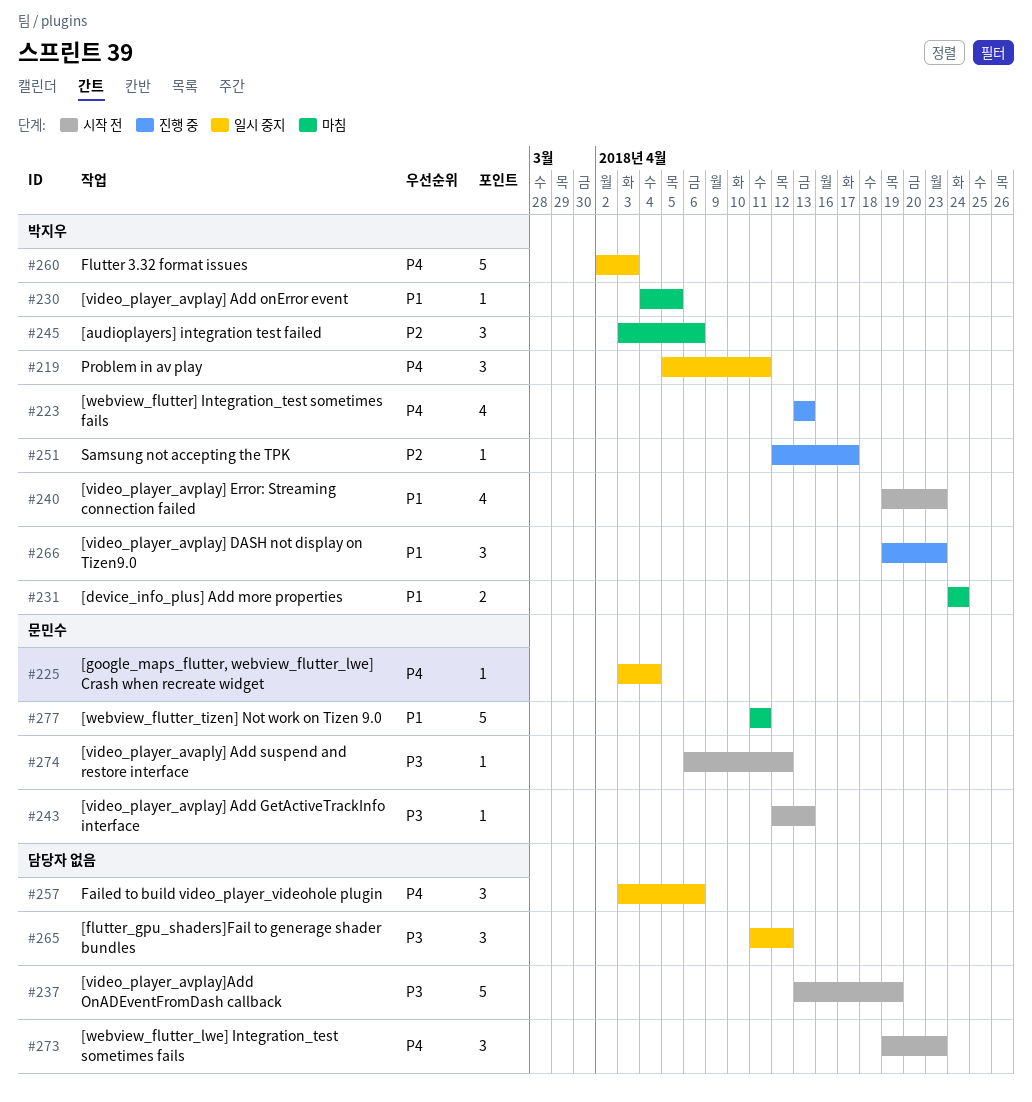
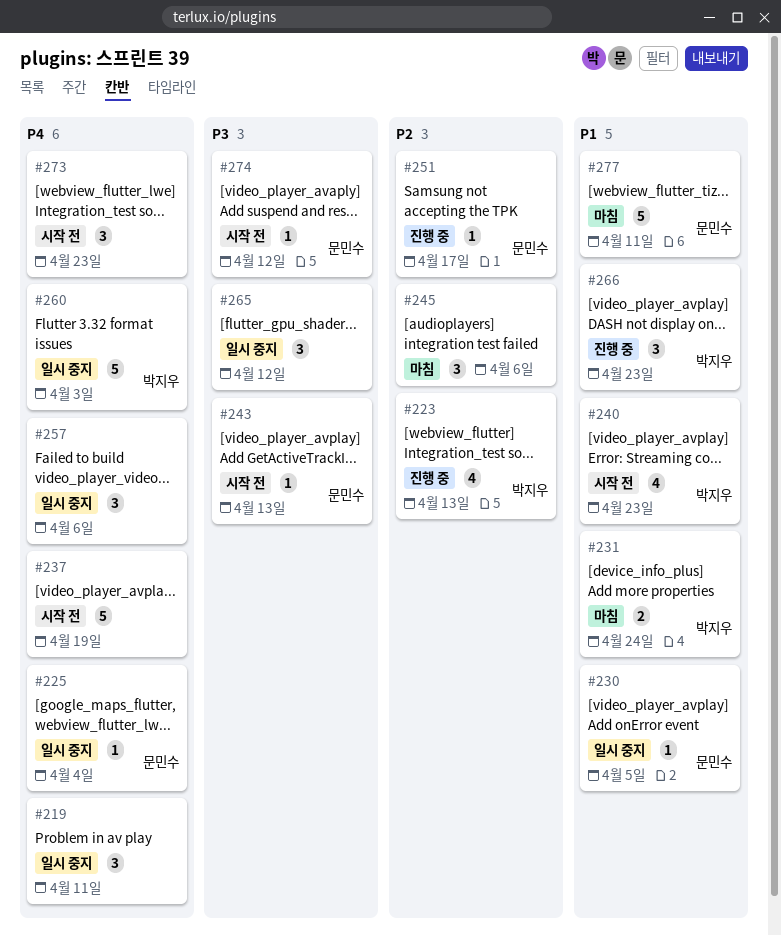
#219, owner: 박지우 -> none
#223, priority: P4 -> P2
#230, status: 마침 -> 일시 중지
#230, owner: 박지우 -> 문민수
#237, priority: P3 -> P4
#245, owner: 박지우 -> none
#251, owner: 박지우 -> 문민수

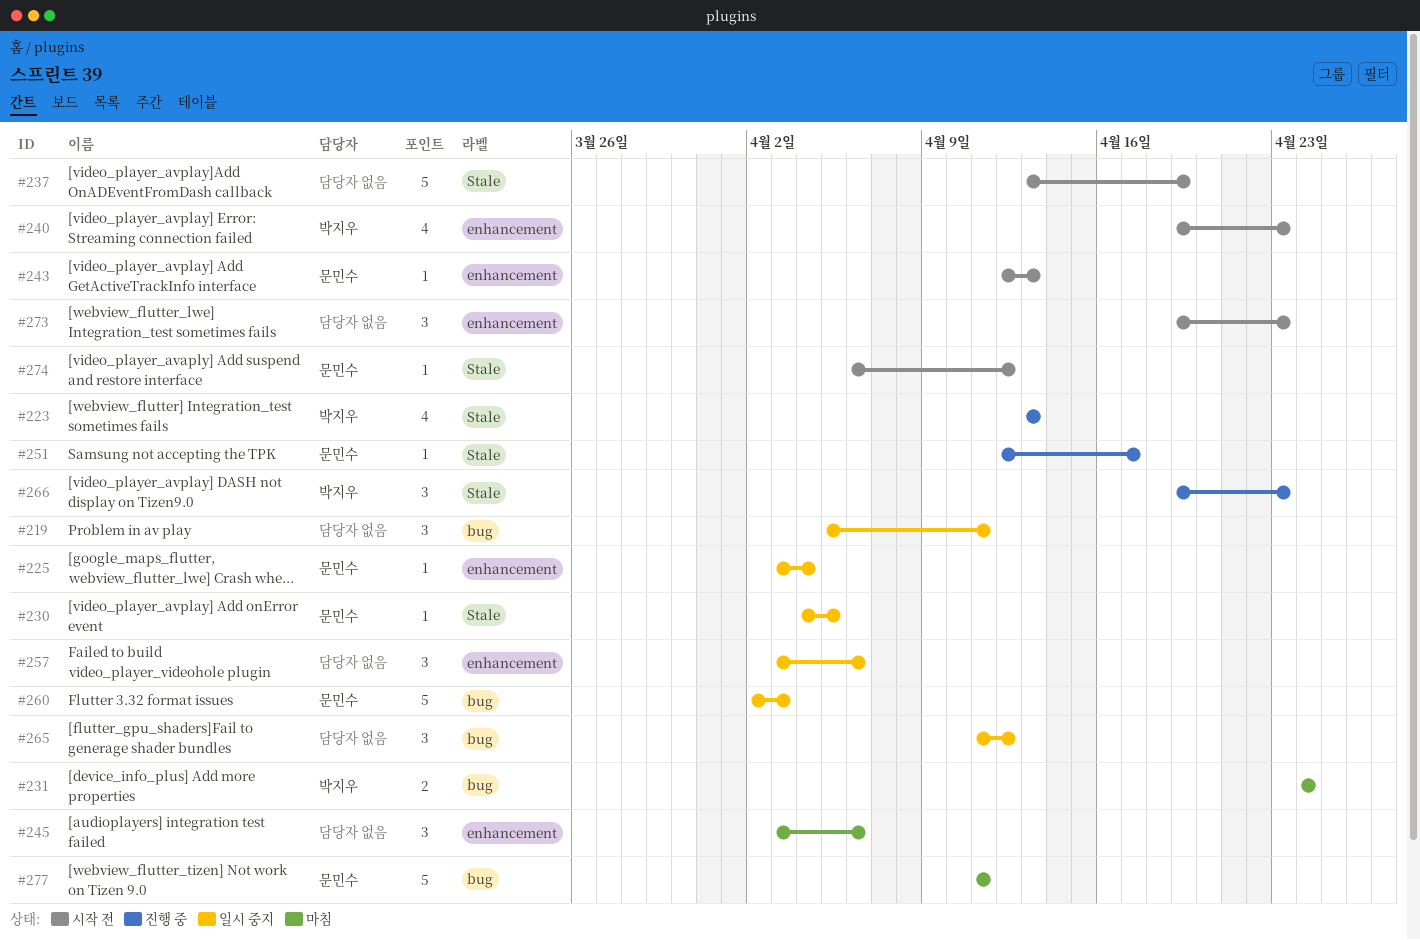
#260, owner: 박지우 -> 문민수

